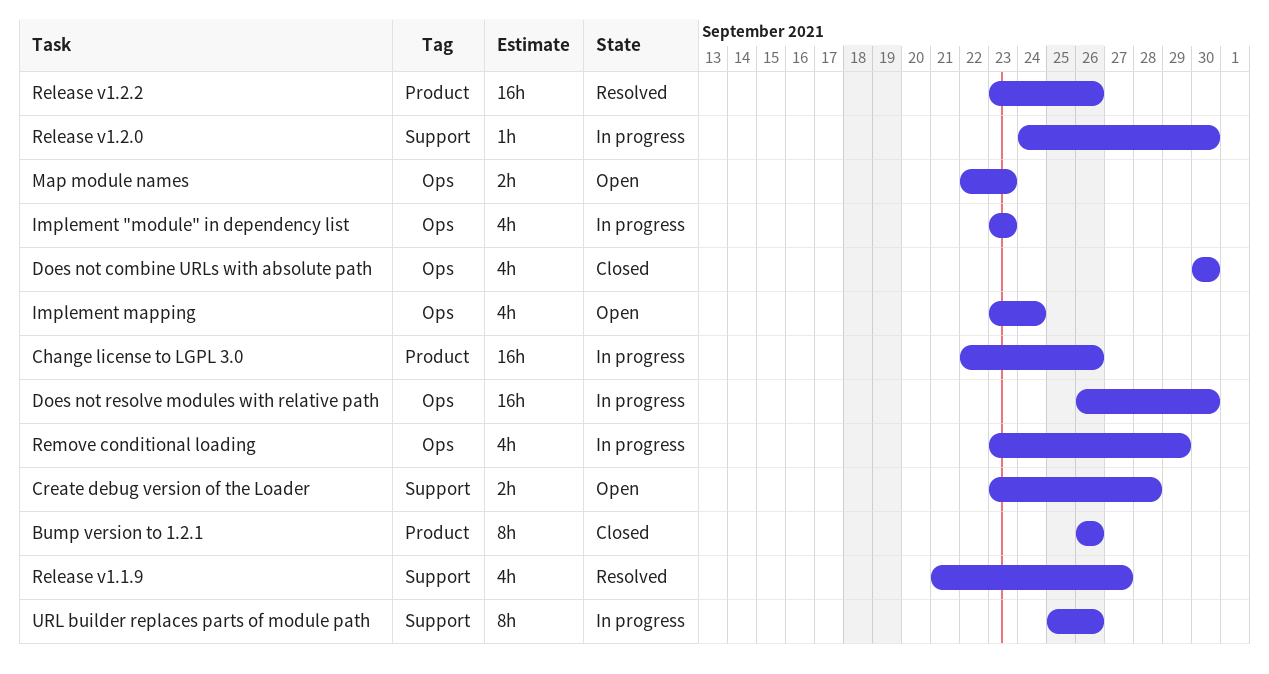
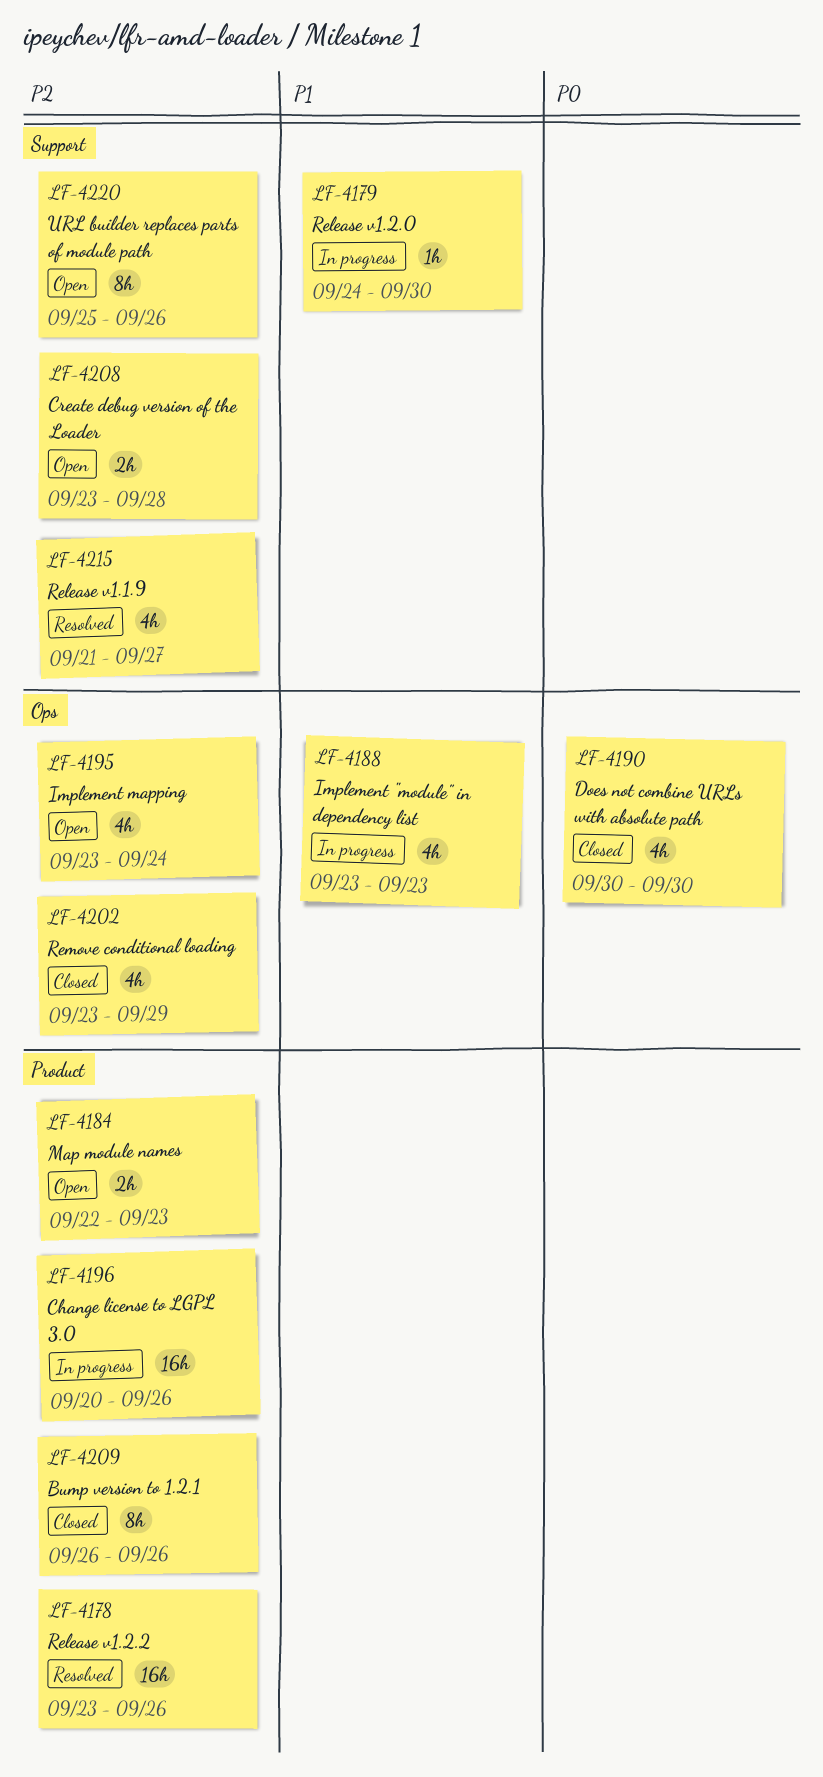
Change license to LGPL 3.0, start: Sep 22 -> Sep 20
Does not resolve modules with relative path: present -> none
Map module names, label: Ops -> Product
Remove conditional loading, status: In progress -> Closed
URL builder replaces parts of module path, status: In progress -> Open

